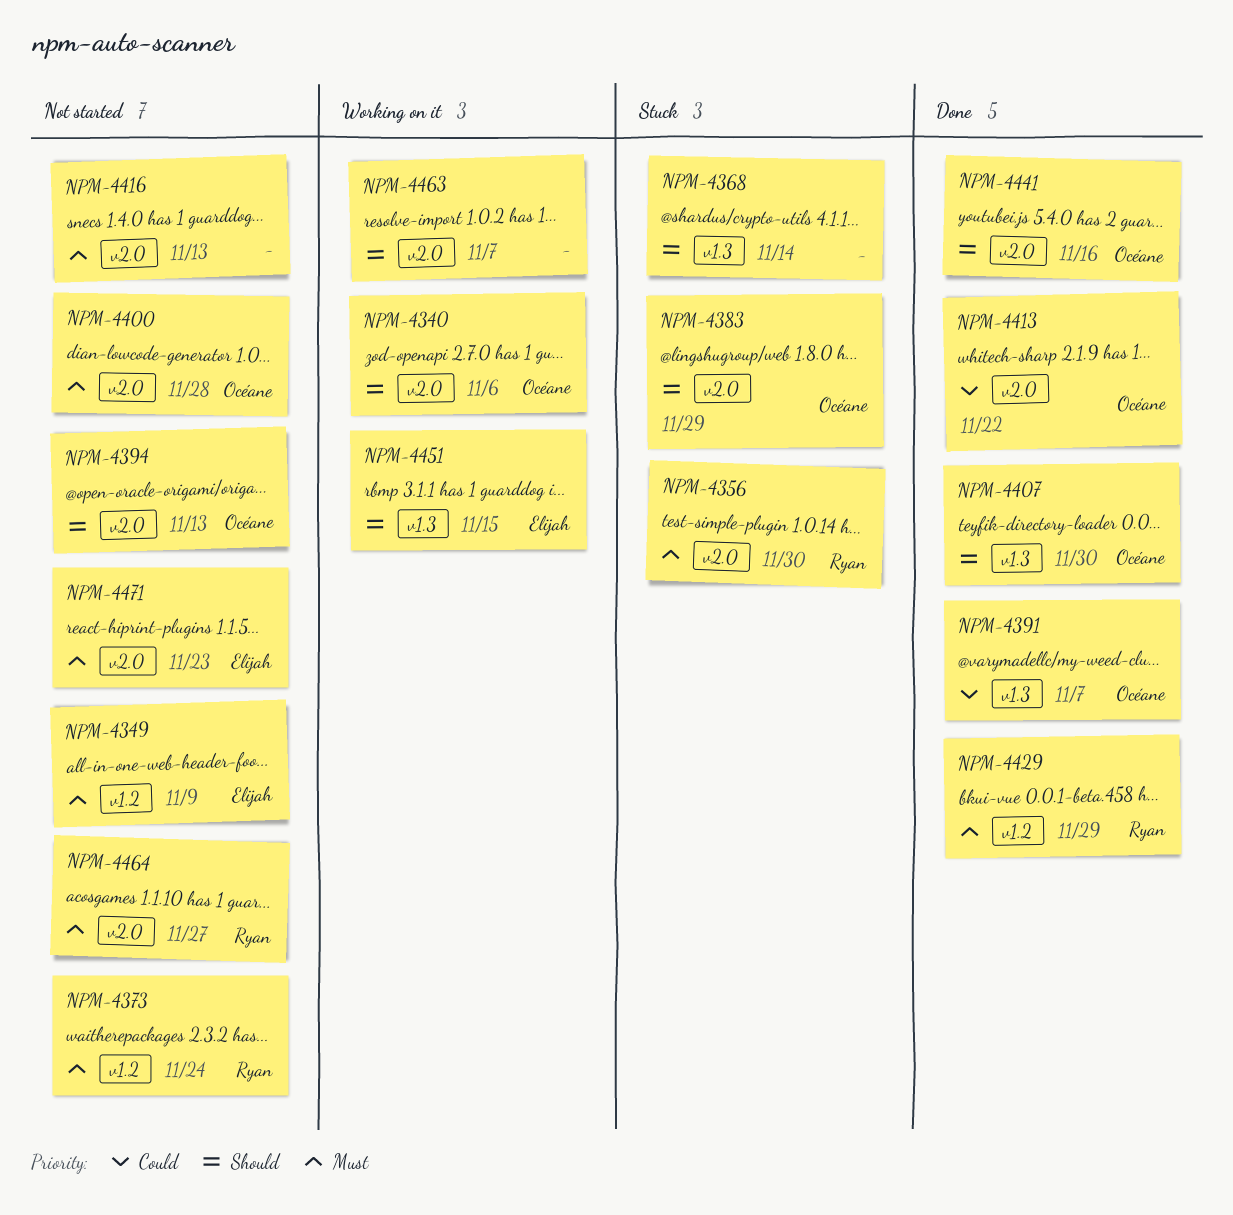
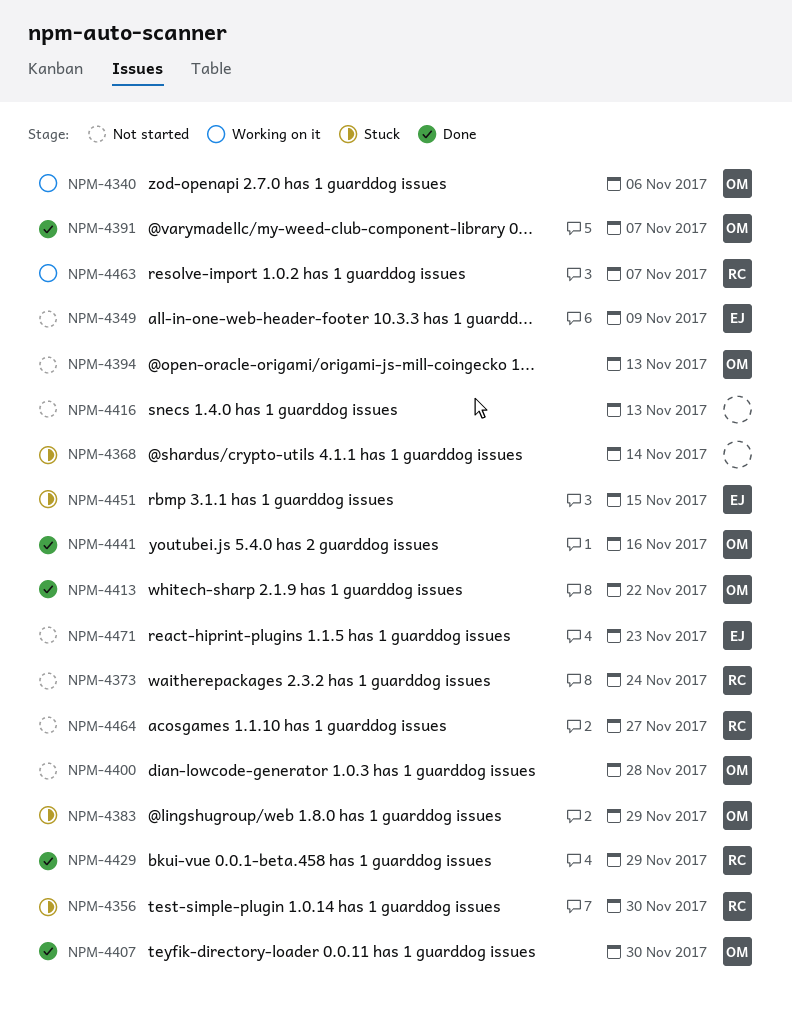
NPM-4451, status: Working on it -> Stuck
NPM-4463, owner: none -> Ryan

